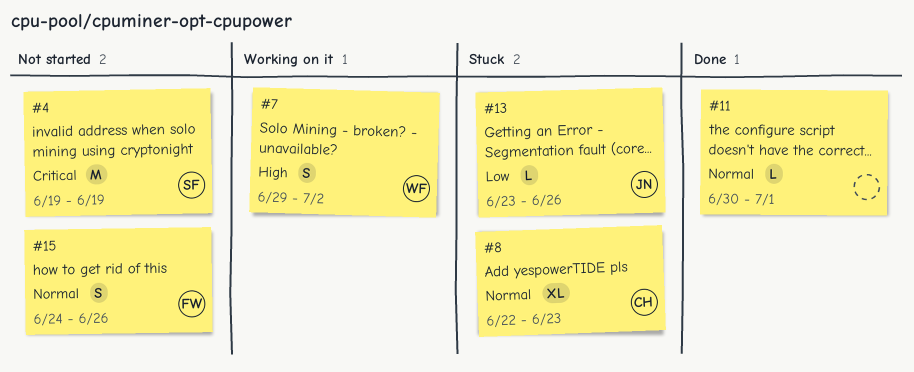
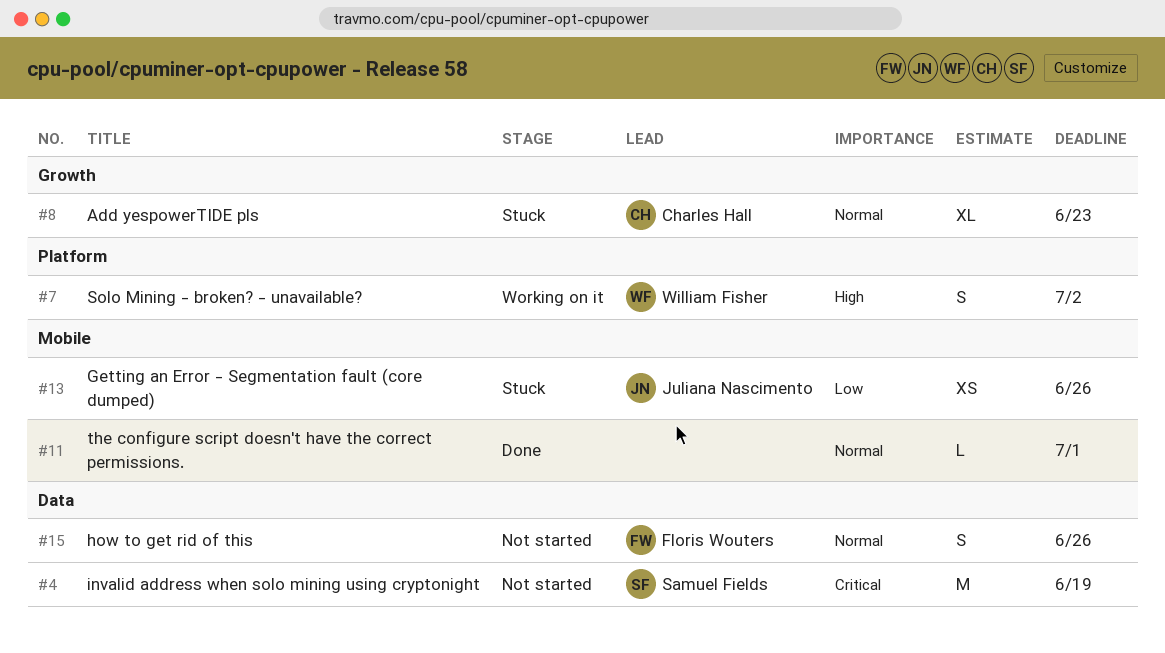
#13, estimate: L -> XS

